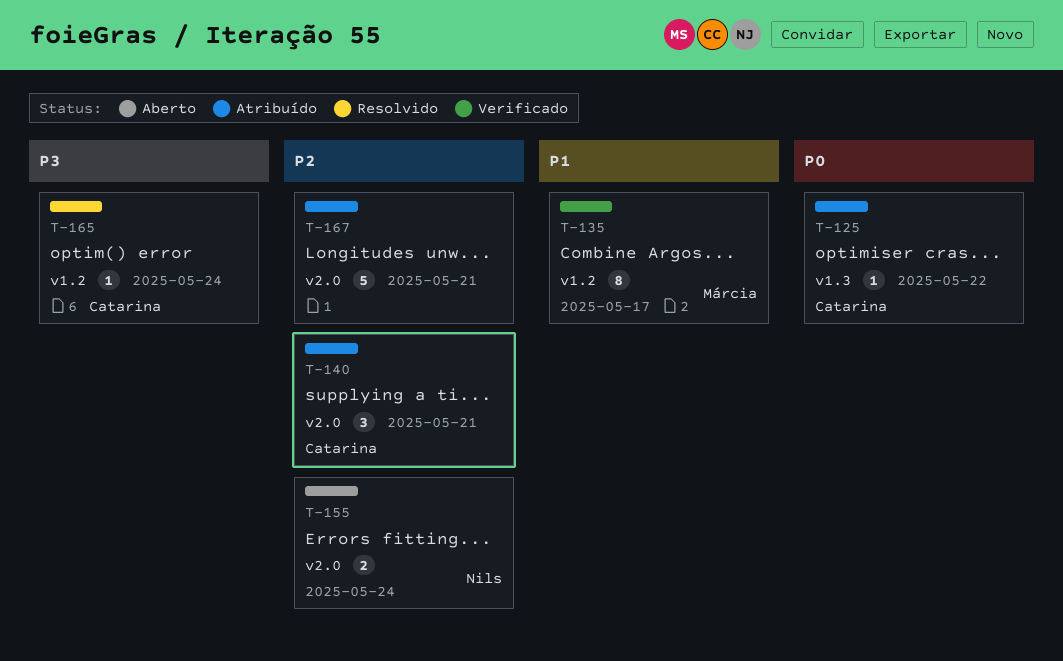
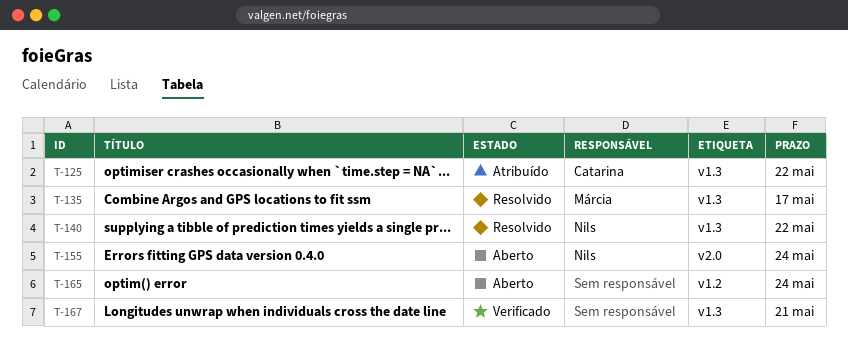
T-135, status: Verificado -> Resolvido
T-135, label: v1.2 -> v1.3
T-140, status: Atribuído -> Resolvido
T-140, owner: Catarina -> Nils
T-140, label: v2.0 -> v1.3
T-140, due: May 21 -> May 22
T-165, status: Resolvido -> Aberto
T-165, owner: Catarina -> none
T-167, status: Atribuído -> Verificado
T-167, label: v2.0 -> v1.3

